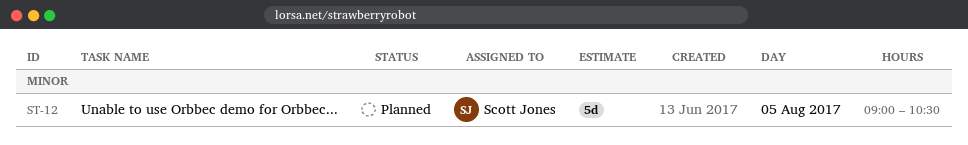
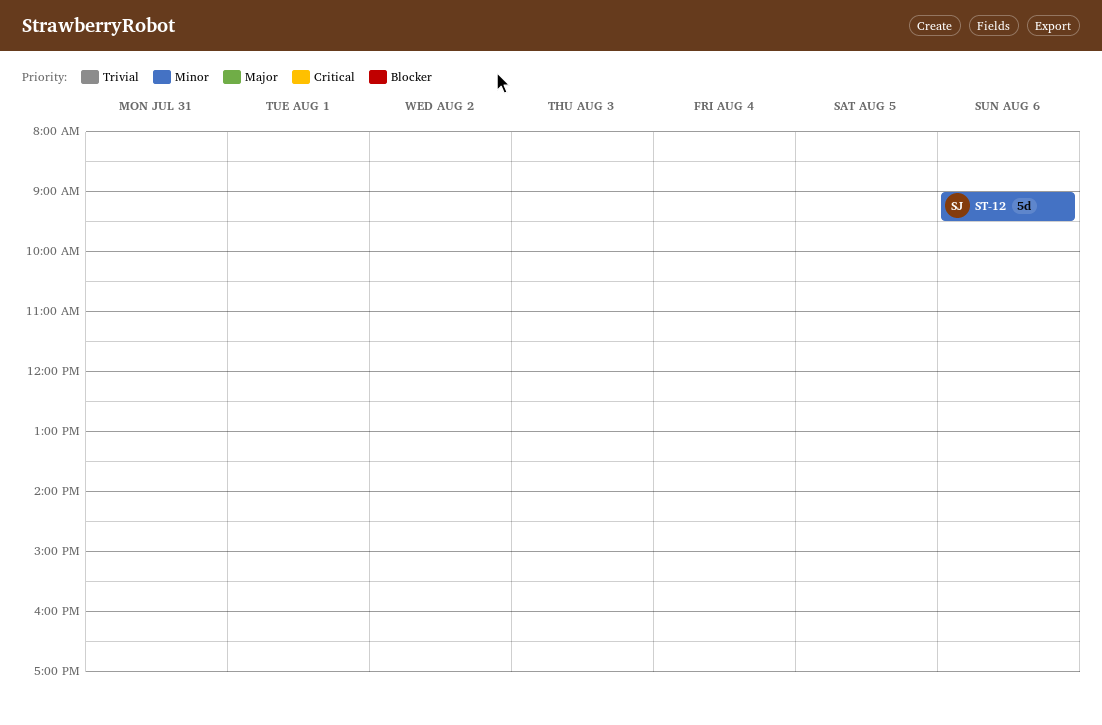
ST-12, day: Aug 5 -> Aug 6
ST-12, ends: 10:30 -> 09:30

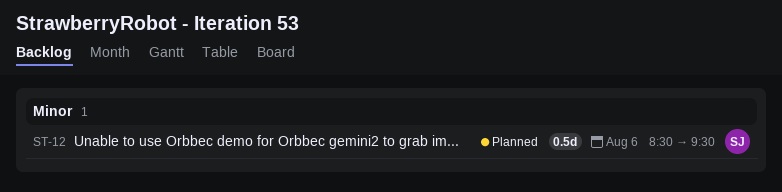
ST-12, estimate: 5d -> 0.5d
ST-12, begins: 09:00 -> 08:30

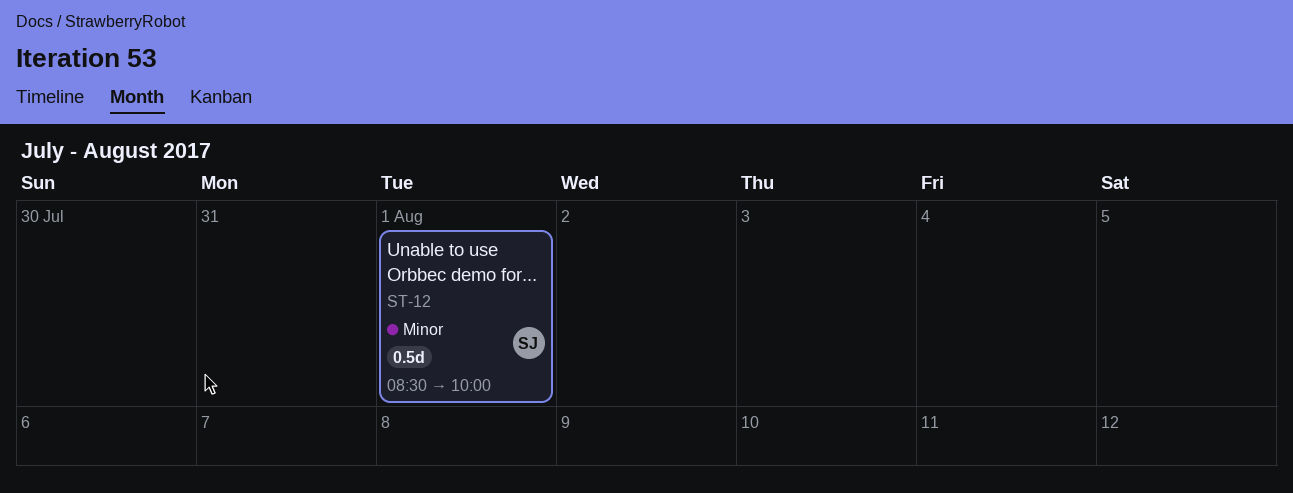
ST-12, day: Aug 6 -> Aug 1
ST-12, ends: 09:30 -> 10:00

